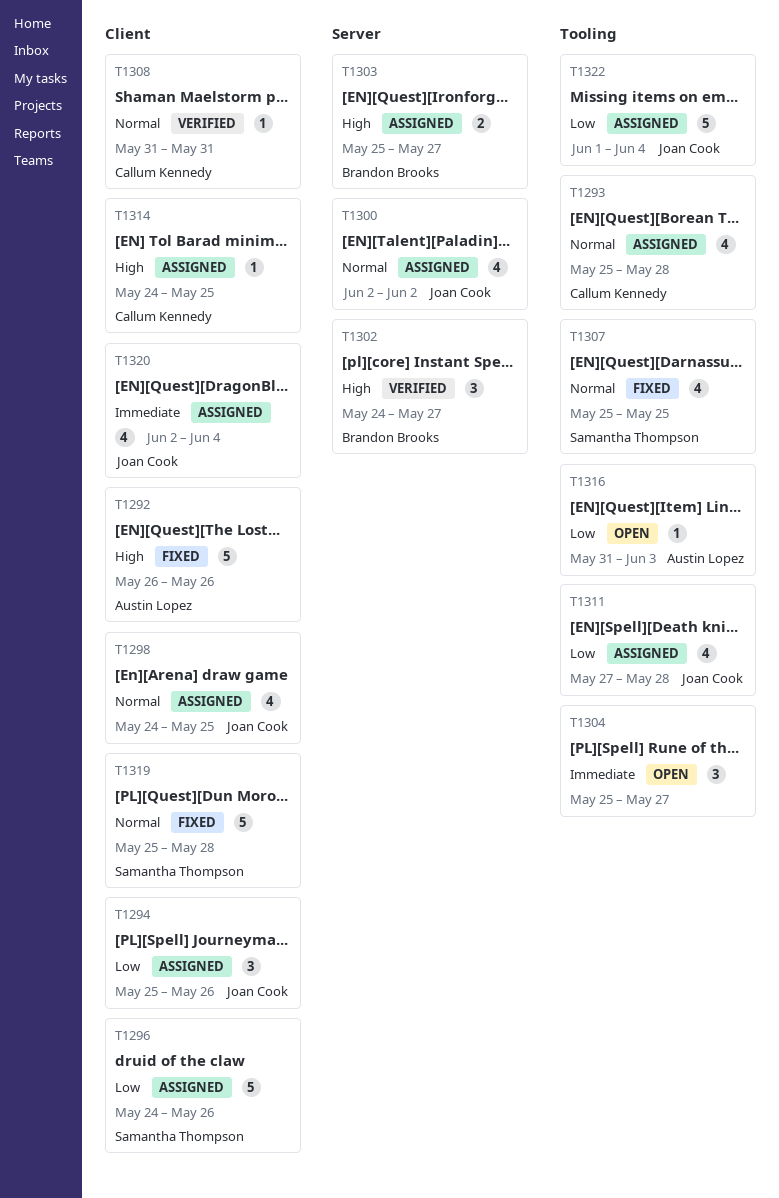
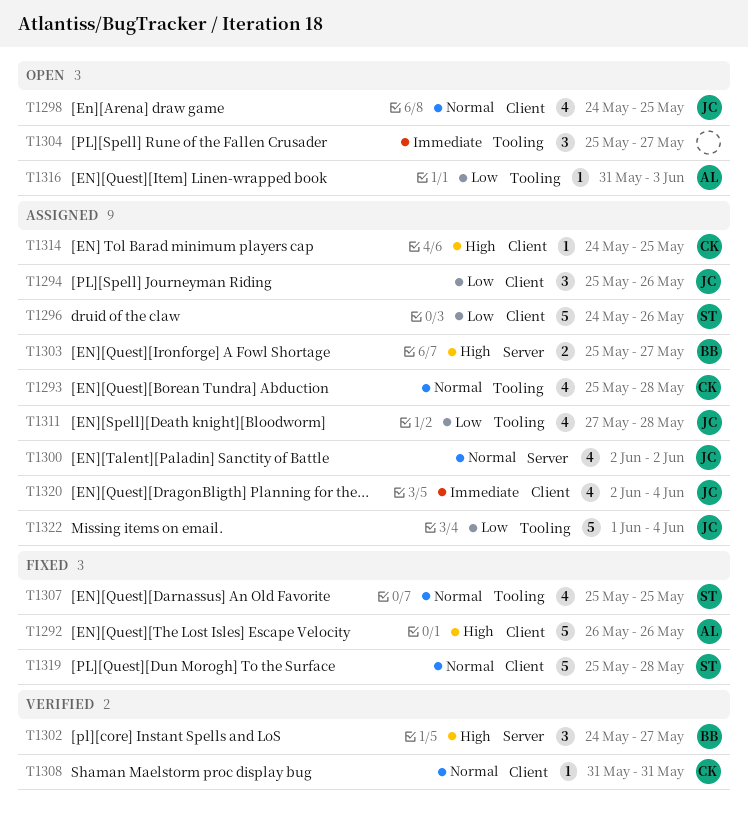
T1298, status: Assigned -> Open

